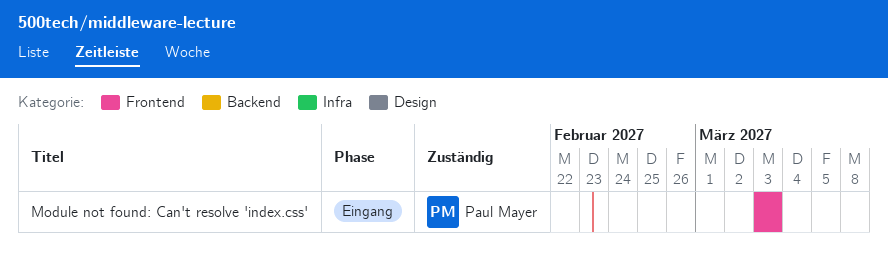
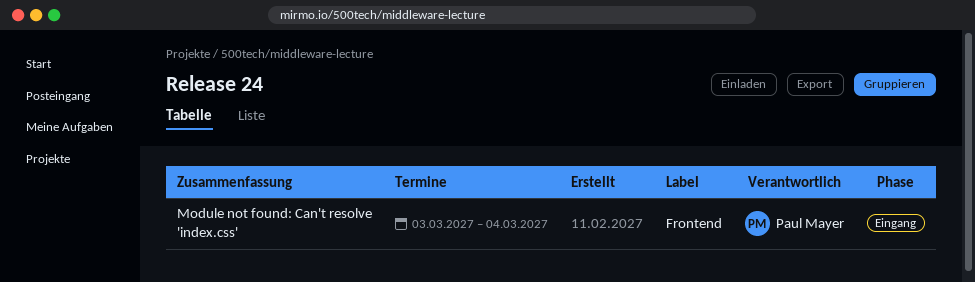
Module not found: Can't resolve 'index.css', due: Mar 3 -> Mar 4

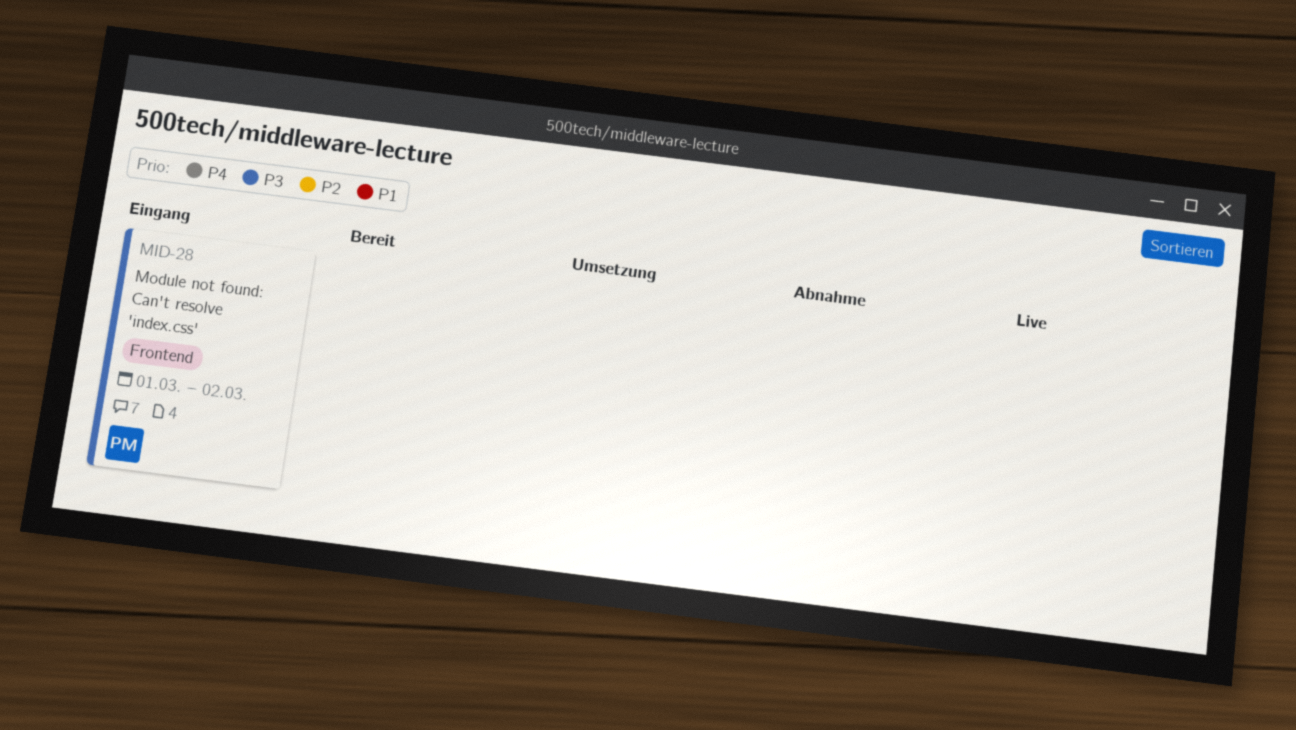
Module not found: Can't resolve 'index.css', start: Mar 3 -> Mar 1
Module not found: Can't resolve 'index.css', due: Mar 4 -> Mar 2

